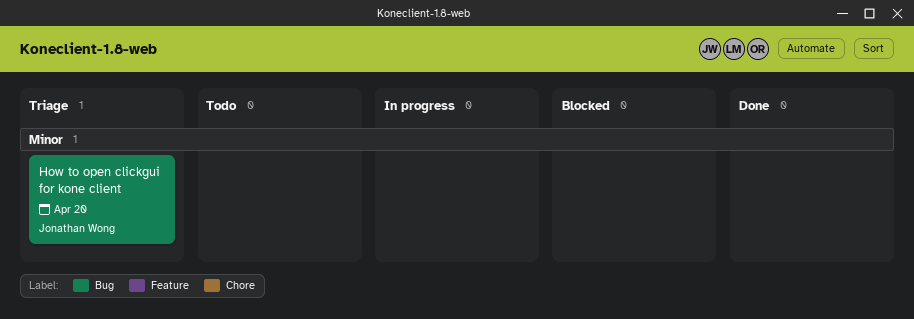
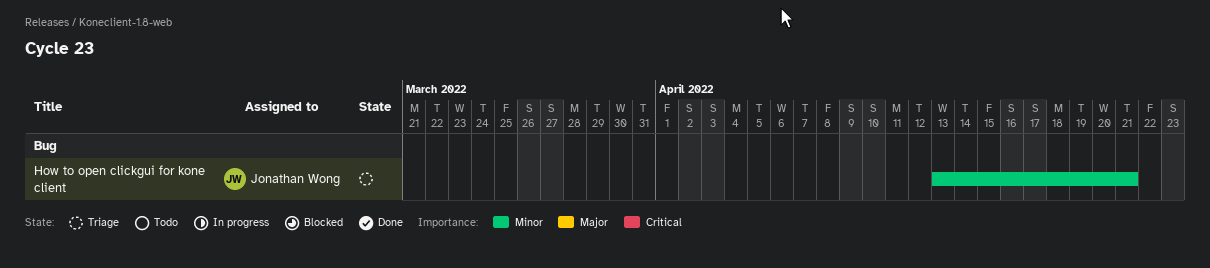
How to open clickgui for kone client, due: Apr 20 -> Apr 21

